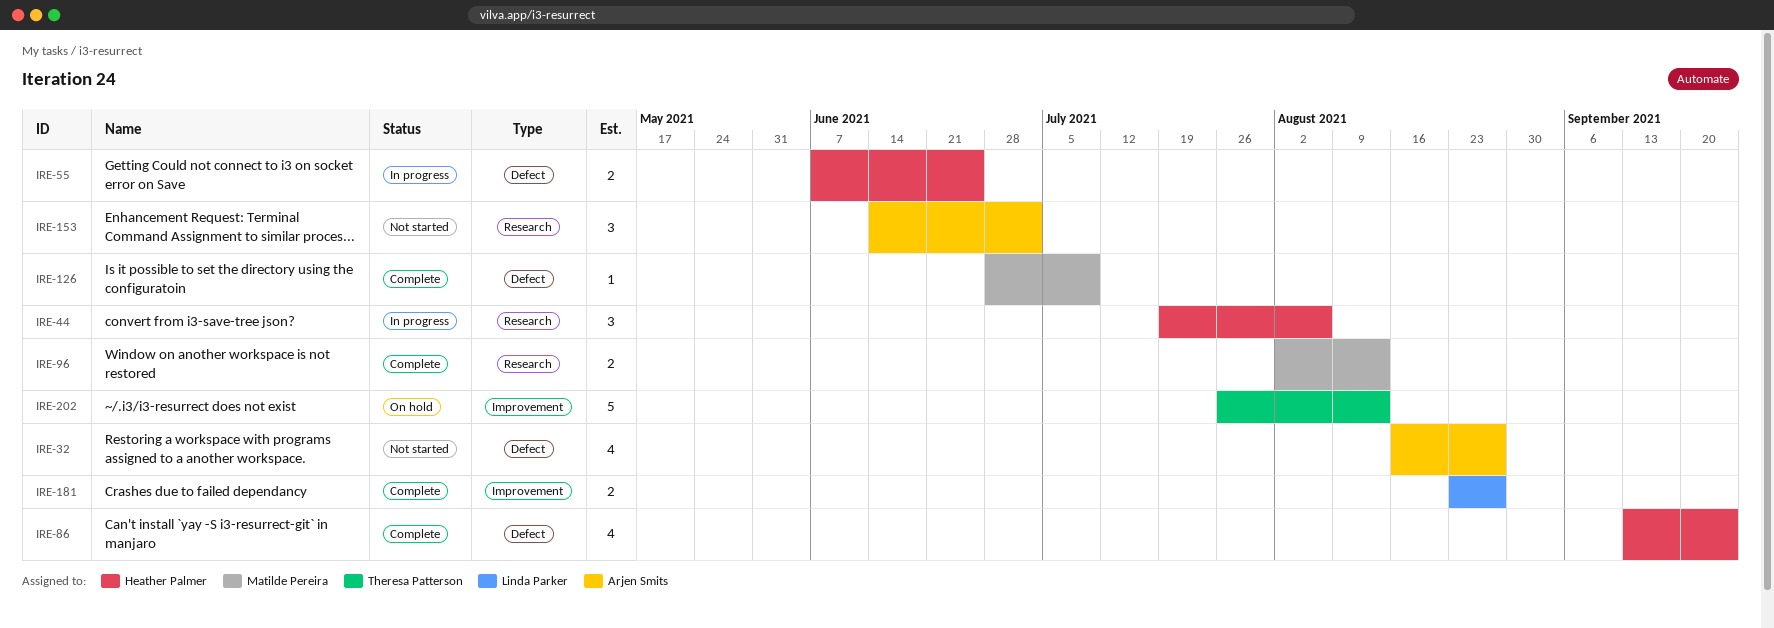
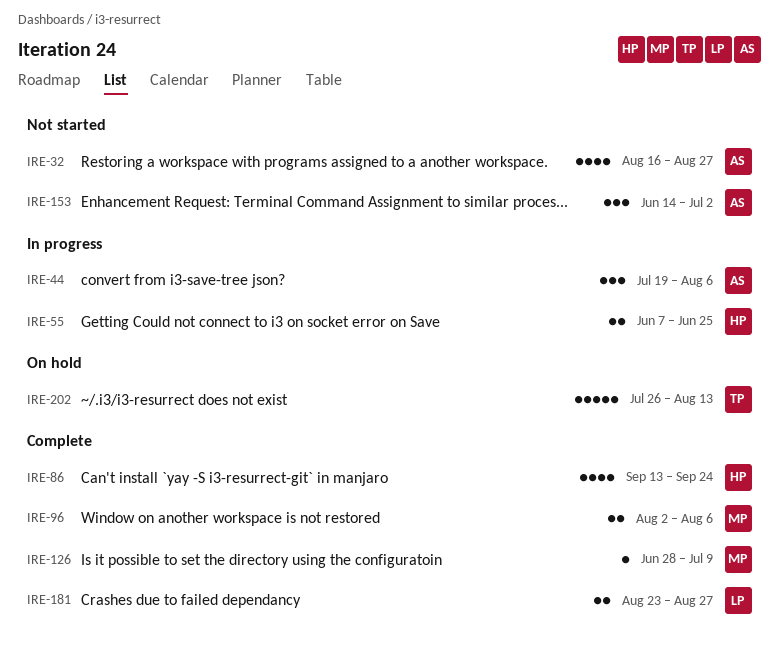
IRE-44, owner: Heather Palmer -> Arjen Smits
IRE-96, due: Aug 13 -> Aug 6

